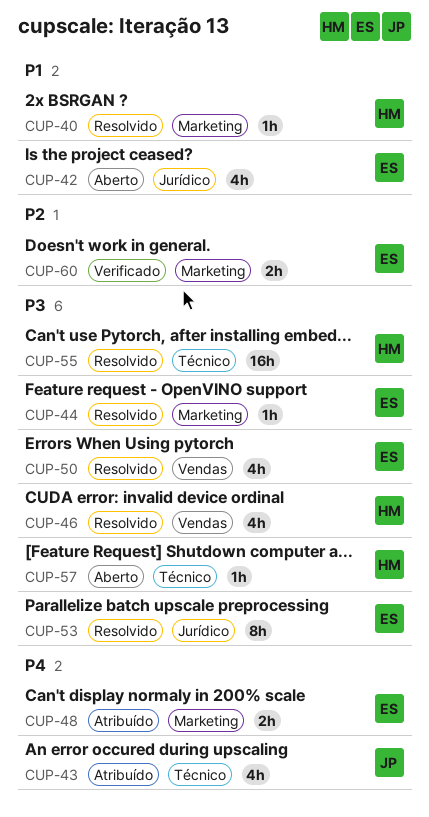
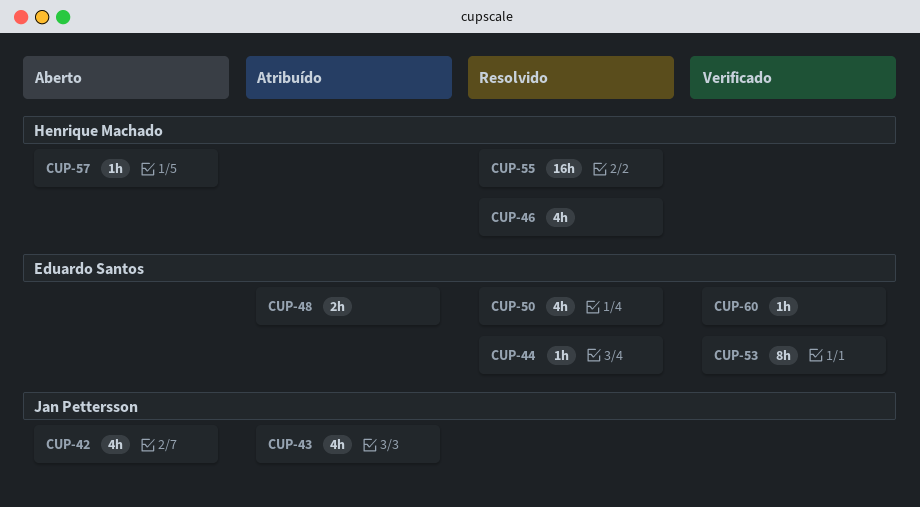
CUP-40: present -> none
CUP-42, owner: Eduardo Santos -> Jan Pettersson
CUP-53, status: Resolvido -> Verificado
CUP-60, estimate: 2h -> 1h

